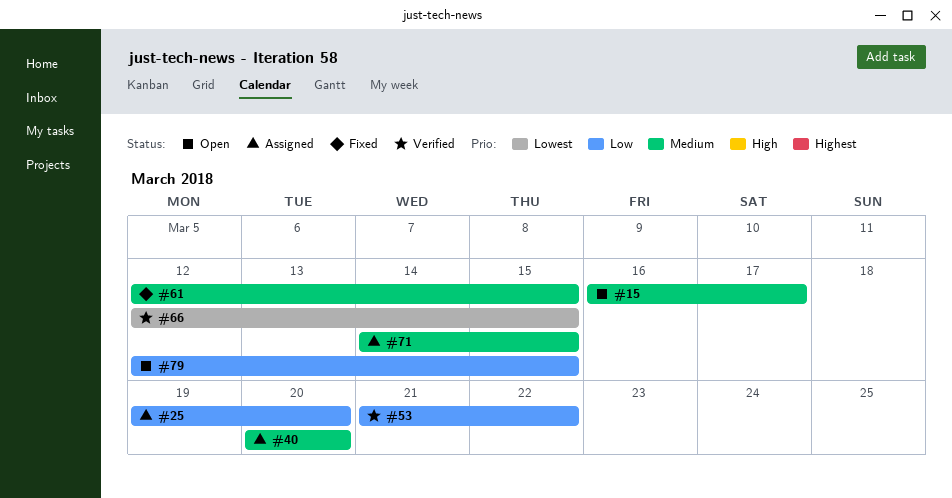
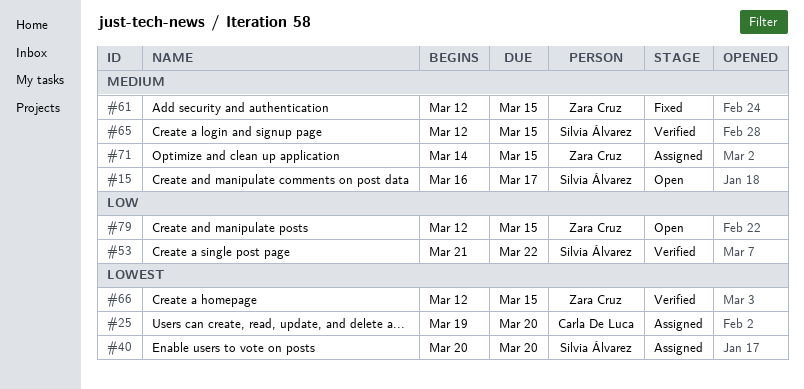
#25, priority: Low -> Lowest
#40, priority: Medium -> Lowest
#65: none -> present

